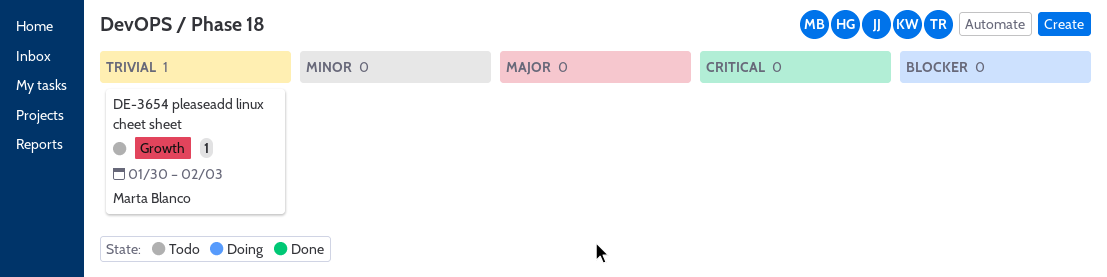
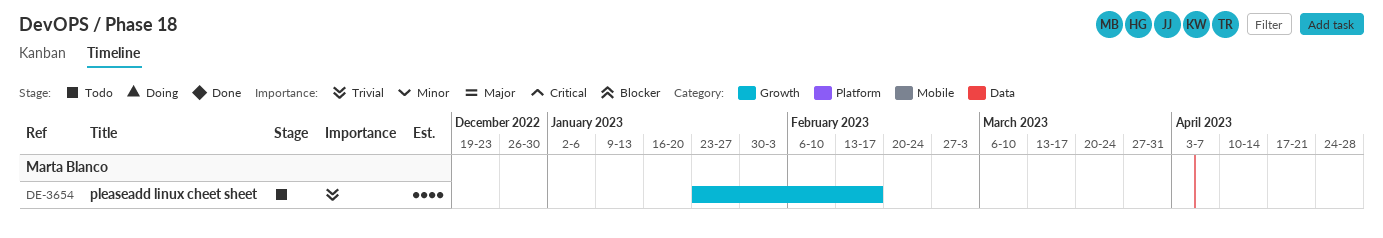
DE-3654, estimate: 1 -> 4
DE-3654, start: Jan 30 -> Jan 23
DE-3654, due: Feb 3 -> Feb 17

